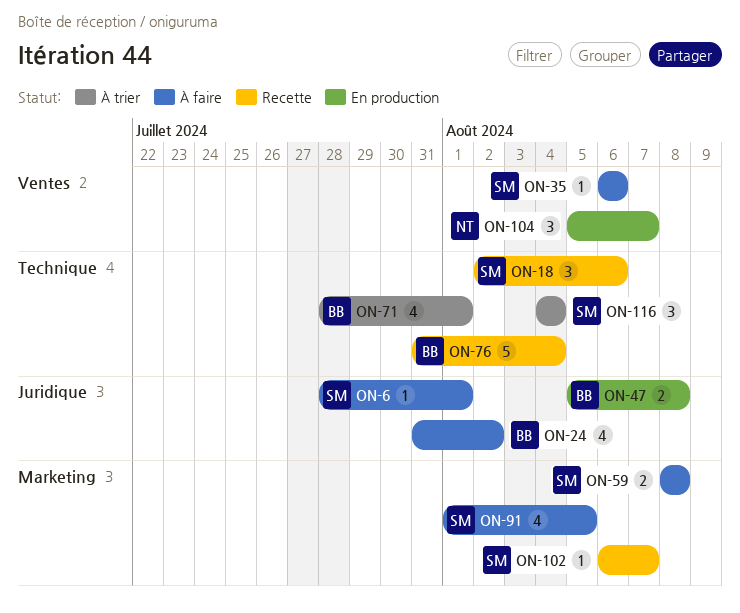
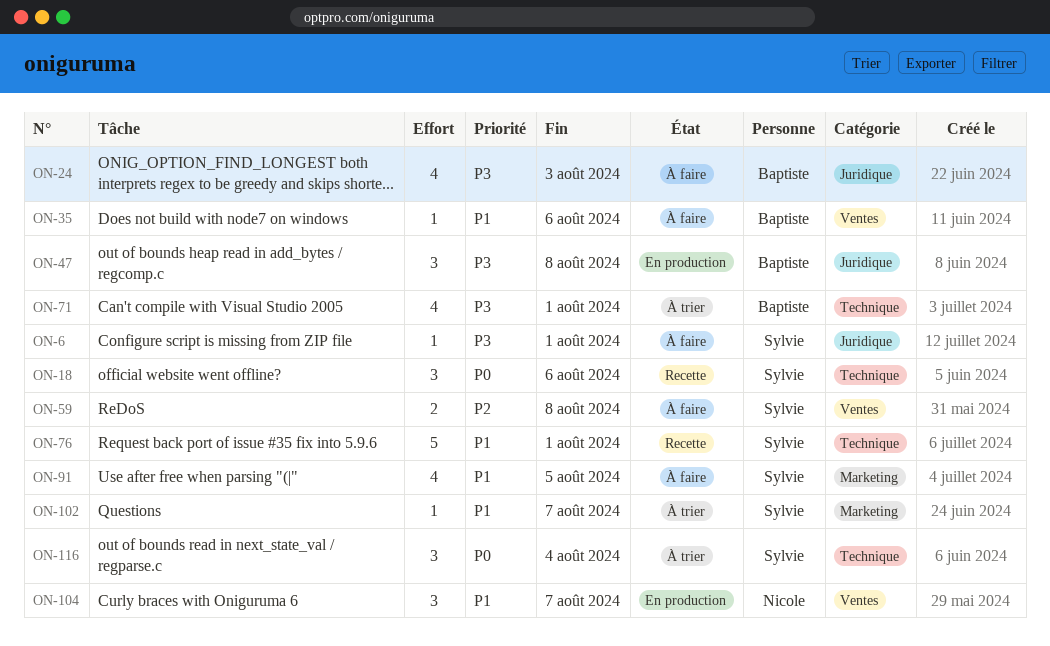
ON-24, due: Aug 2 -> Aug 3
ON-35, owner: Sylvie -> Baptiste
ON-47, estimate: 2 -> 3
ON-59, label: Marketing -> Ventes
ON-76, owner: Baptiste -> Sylvie
ON-76, due: Aug 4 -> Aug 1
ON-102, status: Recette -> À trier

